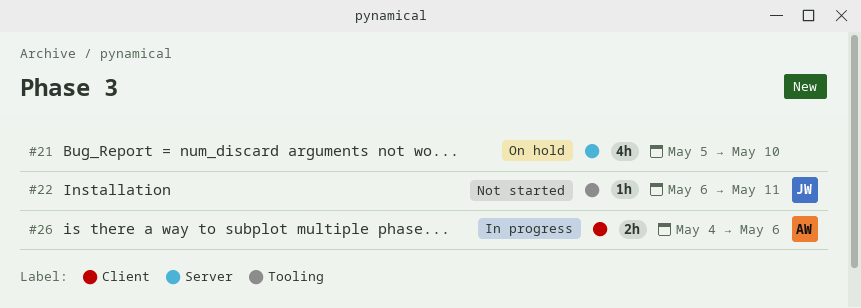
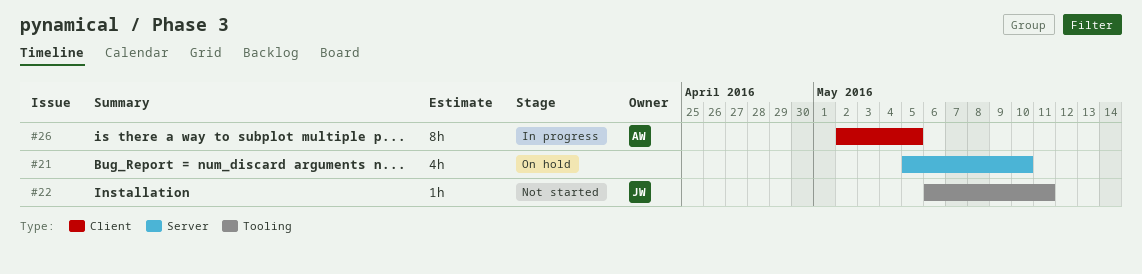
#26, estimate: 2h -> 8h
#26, start: May 4 -> May 2
#26, due: May 6 -> May 5

